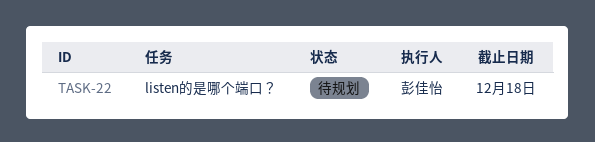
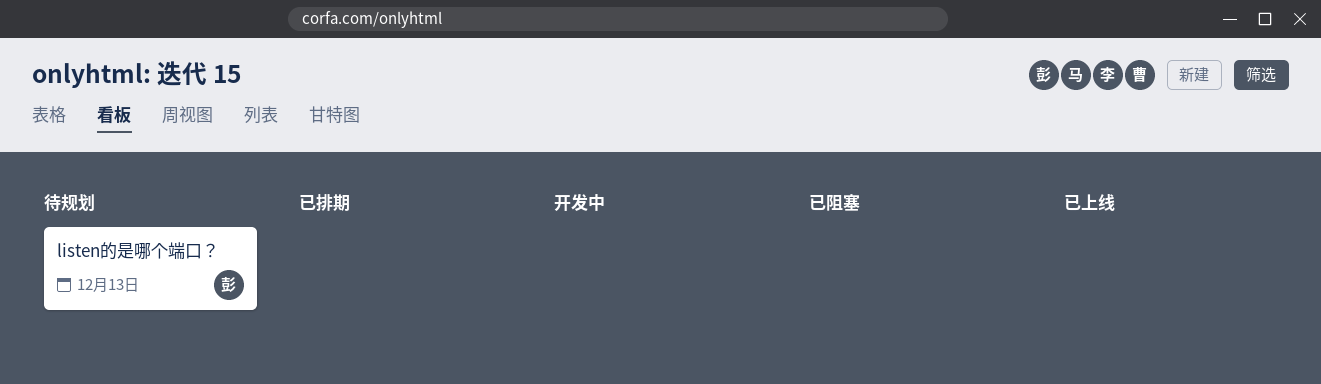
listen的是哪个端口？, due: Dec 18 -> Dec 13

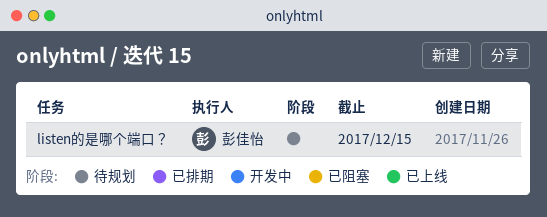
listen的是哪个端口？, due: Dec 13 -> Dec 15

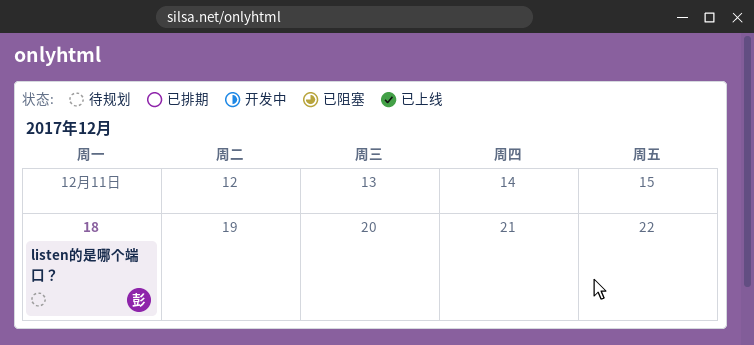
listen的是哪个端口？, due: Dec 15 -> Dec 18

